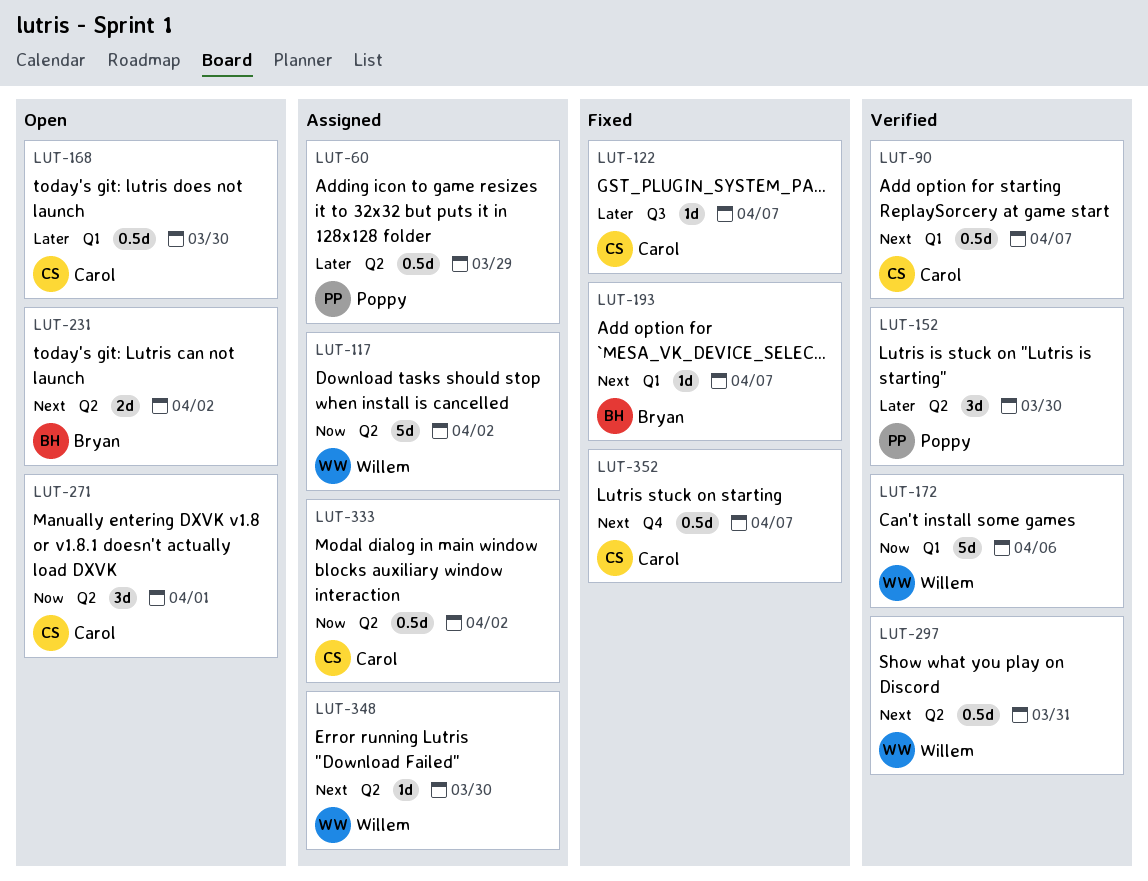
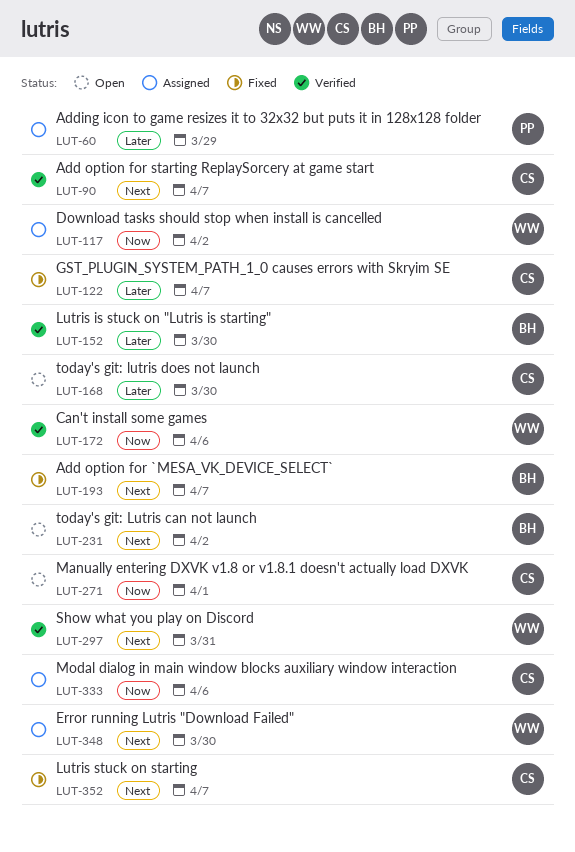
LUT-152, owner: Poppy -> Bryan
LUT-333, due: Apr 2 -> Apr 6

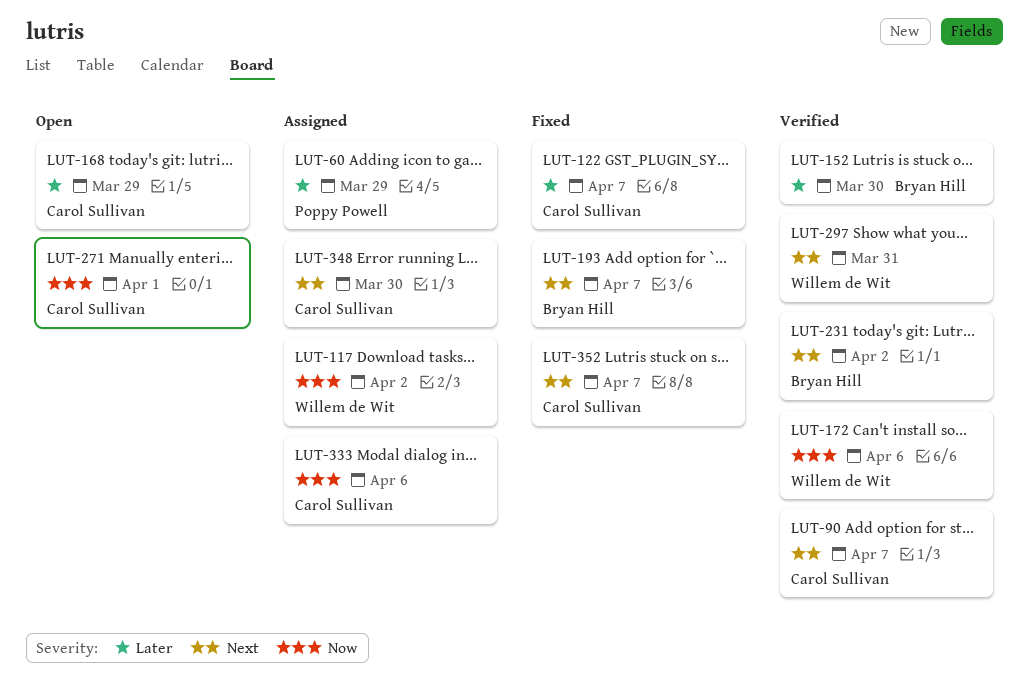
LUT-168, due: Mar 30 -> Mar 29
LUT-231, status: Open -> Verified
LUT-348, owner: Willem de Wit -> Carol Sullivan

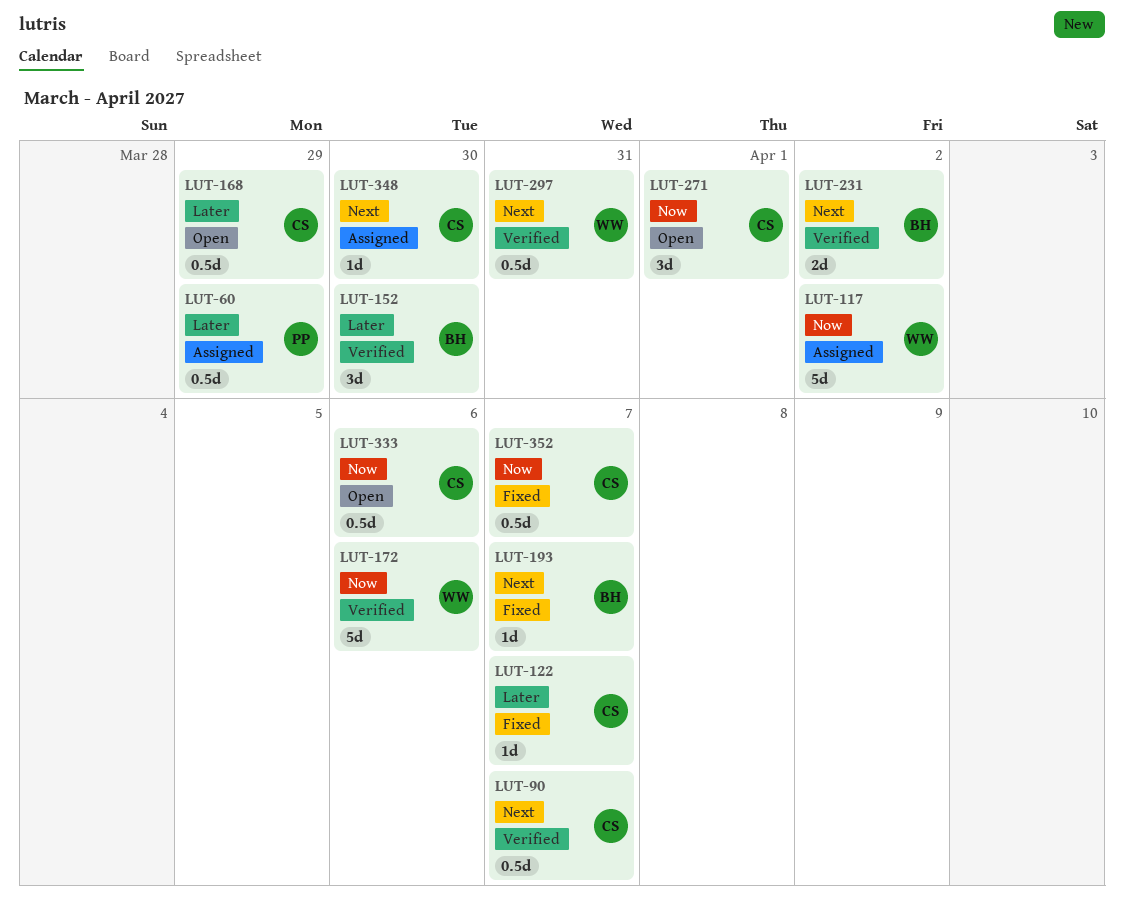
LUT-333, status: Assigned -> Open
LUT-352, priority: Next -> Now

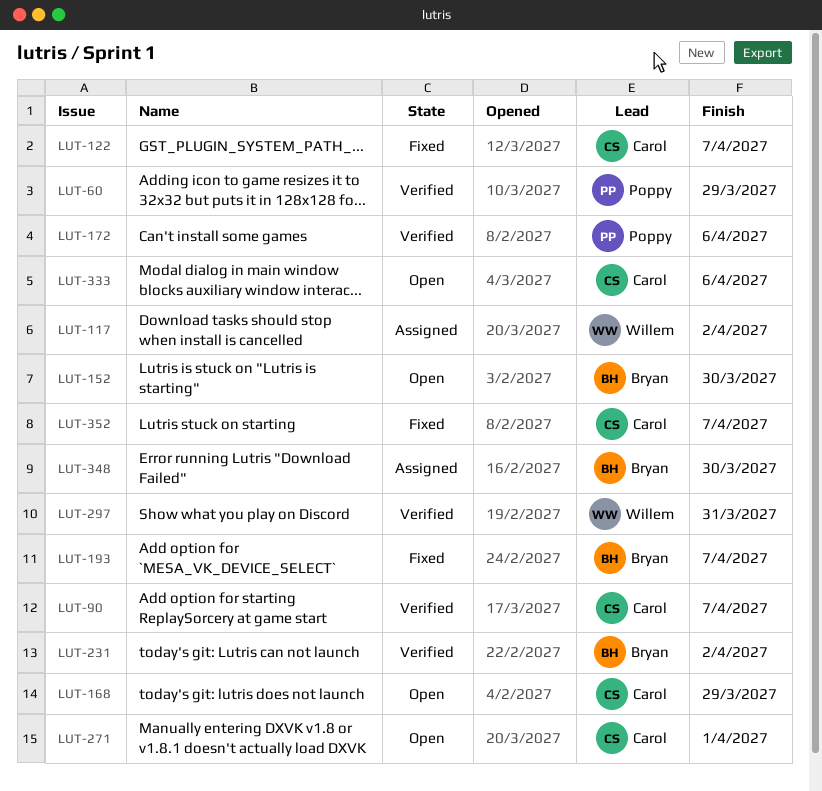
LUT-60, status: Assigned -> Verified
LUT-152, status: Verified -> Open
LUT-172, owner: Willem -> Poppy
LUT-348, owner: Carol -> Bryan

